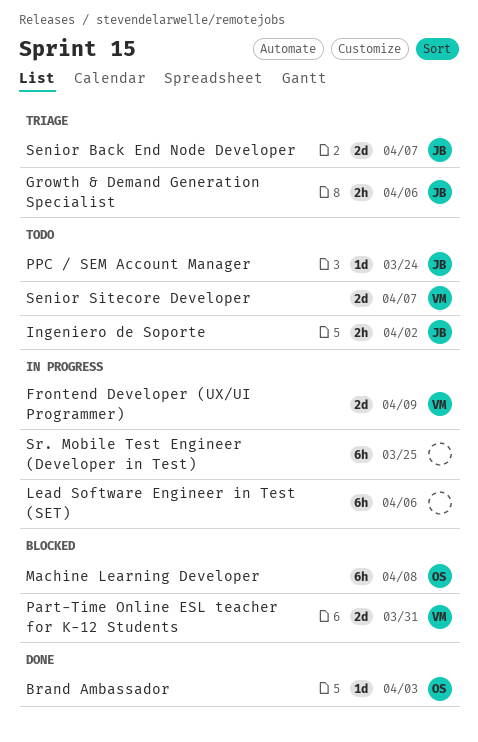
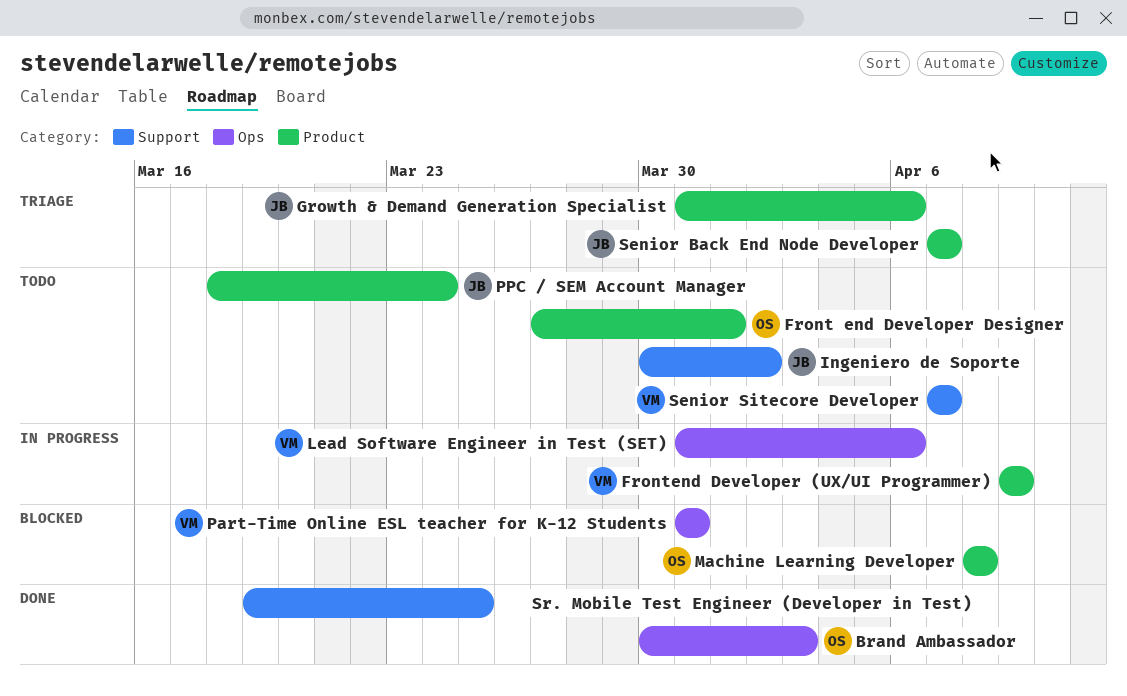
Front end Developer Designer: none -> present
Lead Software Engineer in Test (SET), owner: none -> VM
Sr. Mobile Test Engineer (Developer in Test), status: In progress -> Done

